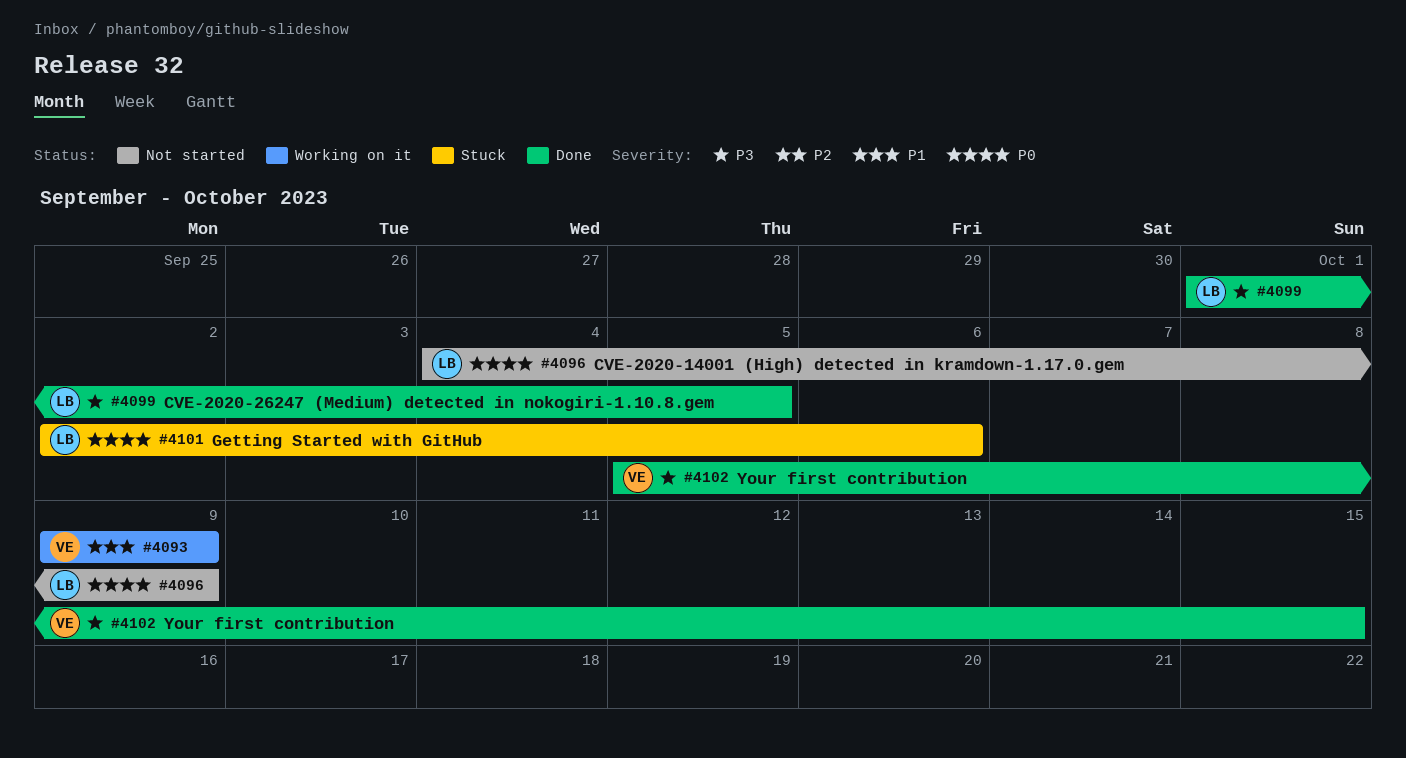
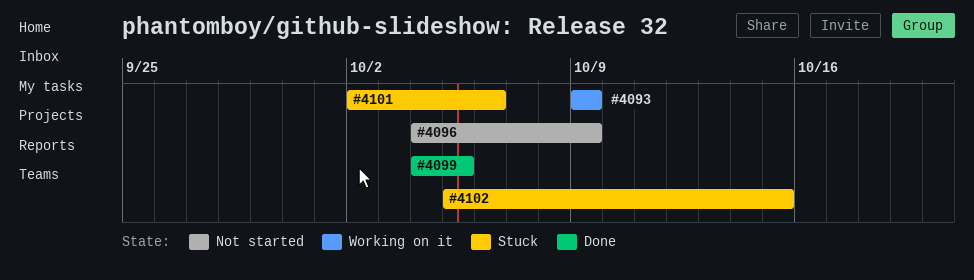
#4099, start: Oct 1 -> Oct 4
#4102, status: Done -> Stuck

